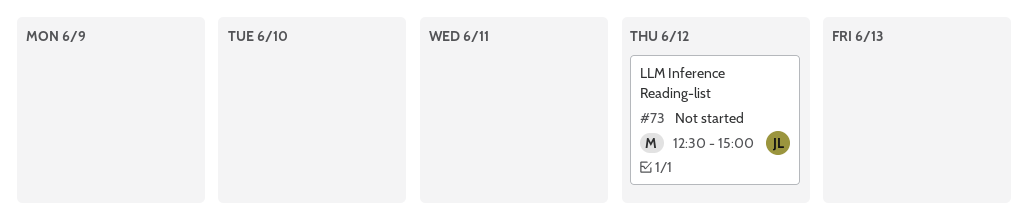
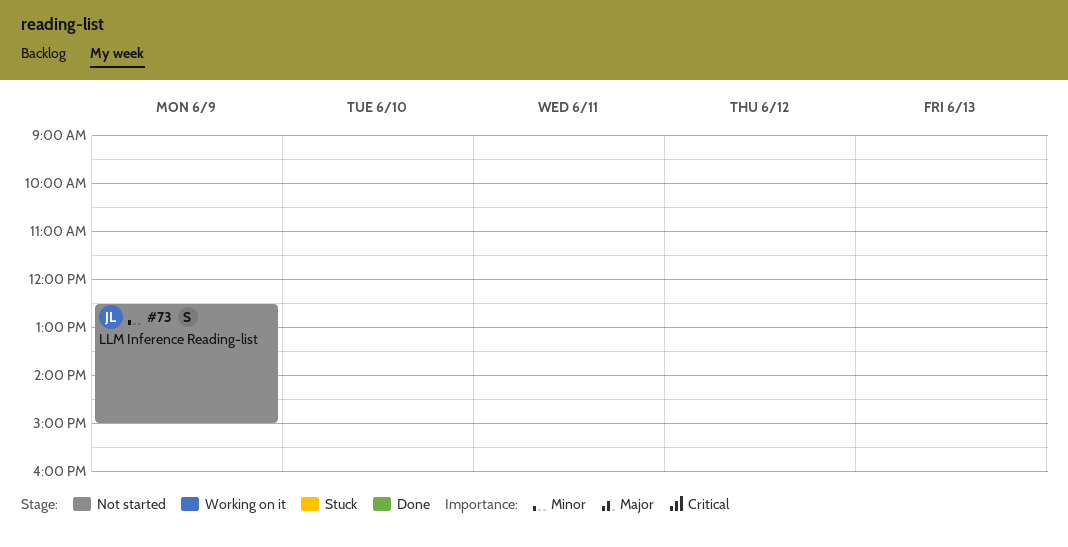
#73, estimate: M -> S
#73, day: Jun 12 -> Jun 9

